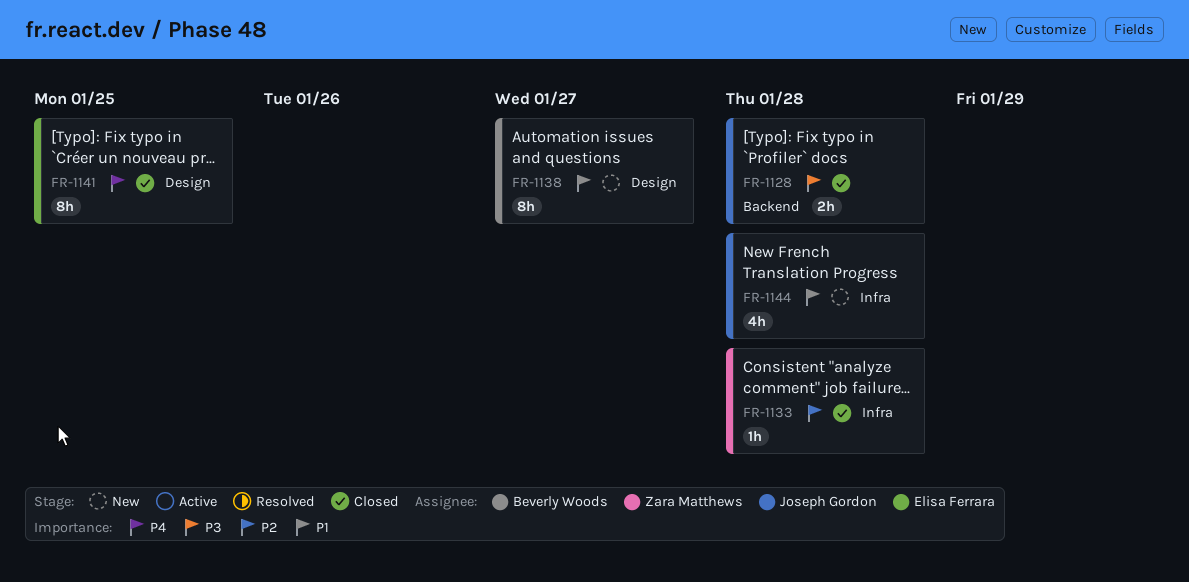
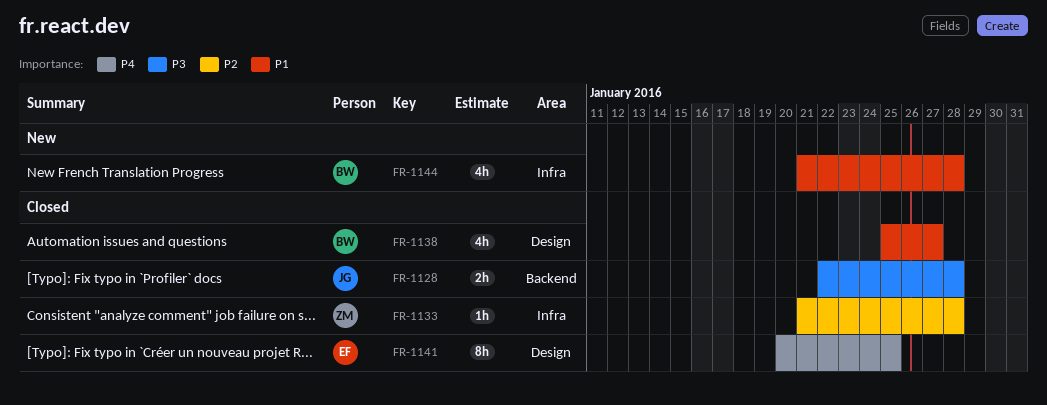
FR-1138, status: New -> Closed
FR-1138, estimate: 8h -> 4h
FR-1144, owner: Joseph Gordon -> Beverly Woods

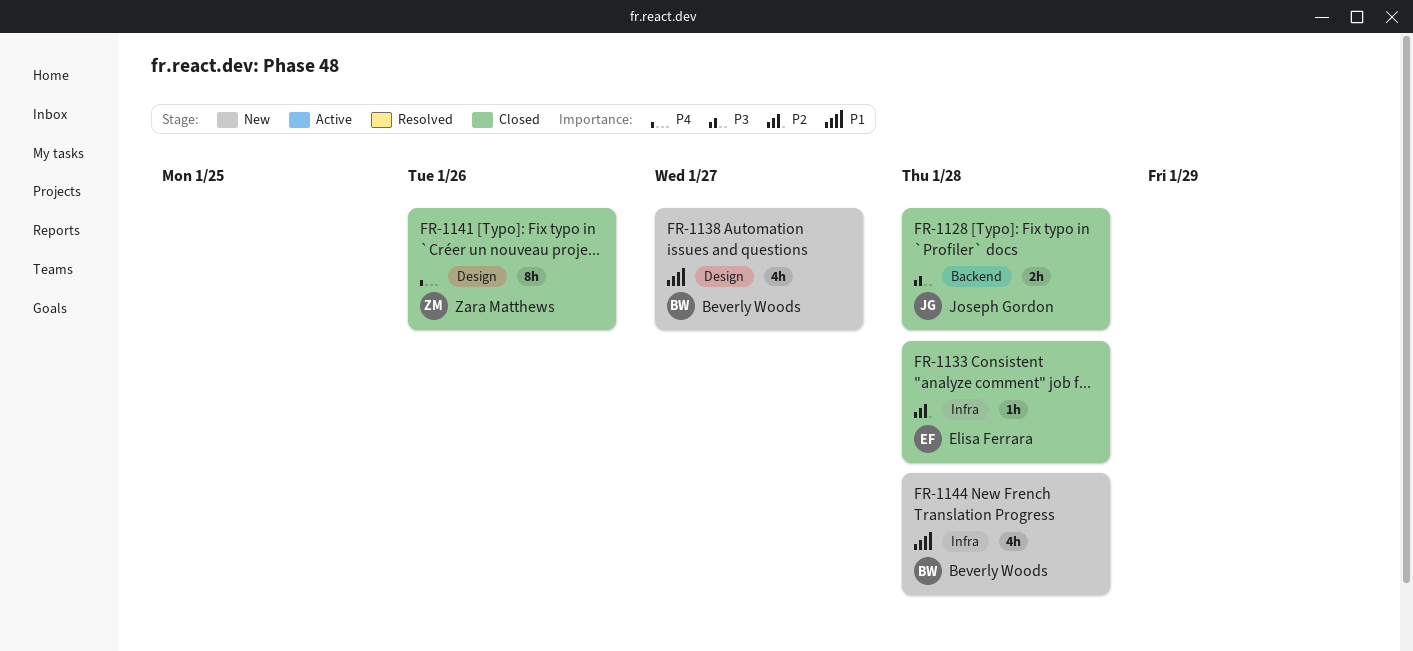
FR-1133, owner: Zara Matthews -> Elisa Ferrara
FR-1138, status: Closed -> New
FR-1141, owner: Elisa Ferrara -> Zara Matthews
FR-1141, due: Jan 25 -> Jan 26

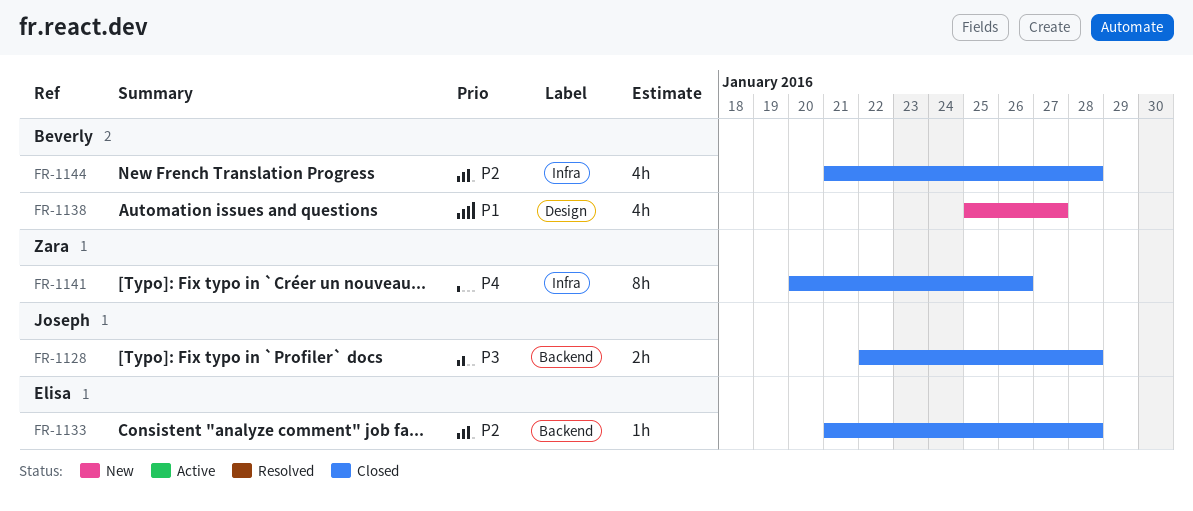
FR-1133, label: Infra -> Backend
FR-1141, label: Design -> Infra
FR-1144, status: New -> Closed
FR-1144, priority: P1 -> P2

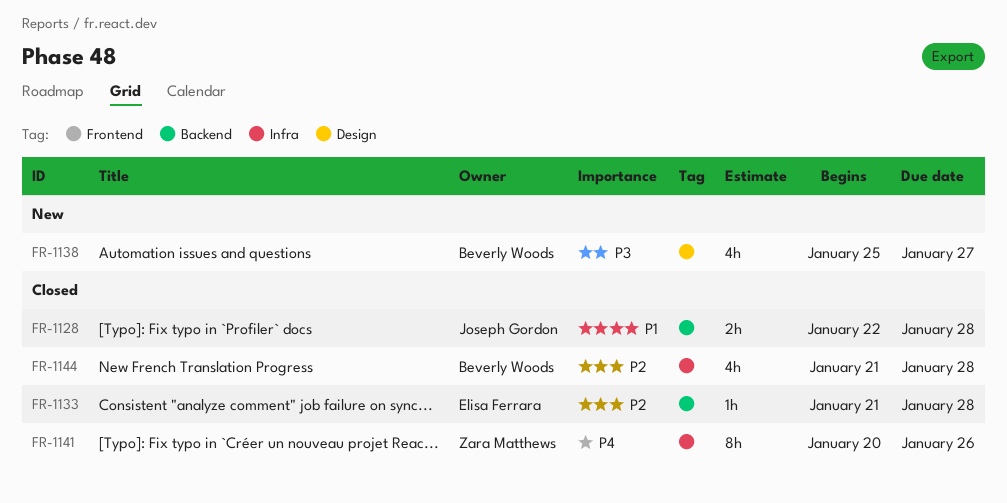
FR-1128, priority: P3 -> P1
FR-1138, priority: P1 -> P3

